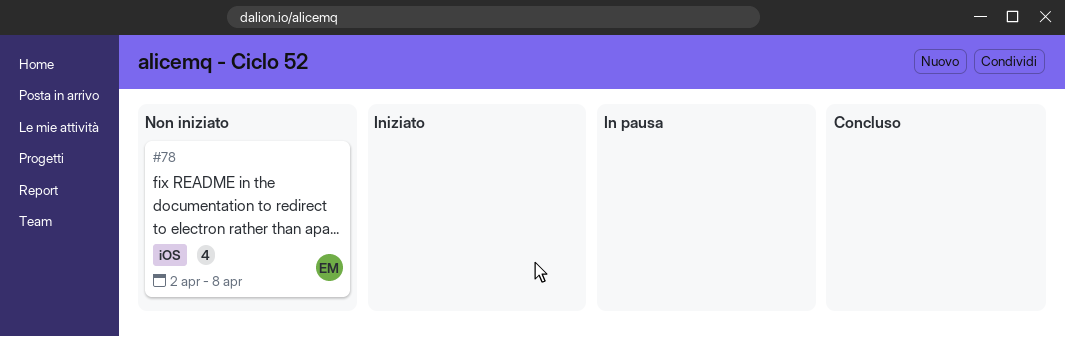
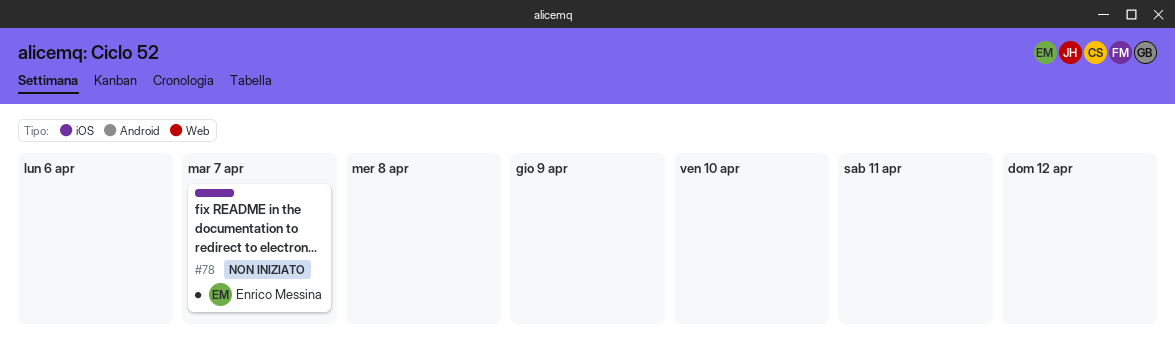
#78, estimate: 4 -> 1
#78, due: Apr 8 -> Apr 7

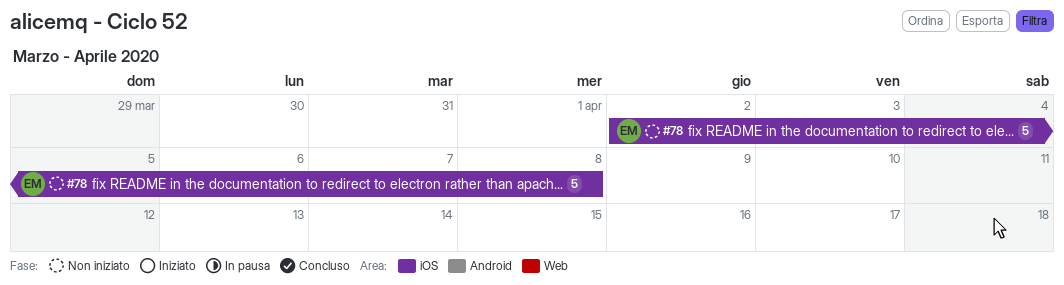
#78, estimate: 1 -> 5
#78, due: Apr 7 -> Apr 8

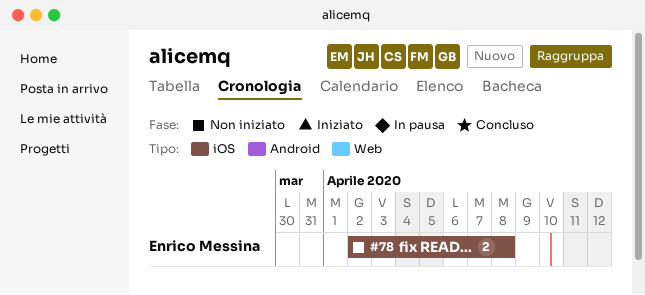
#78, estimate: 5 -> 2

